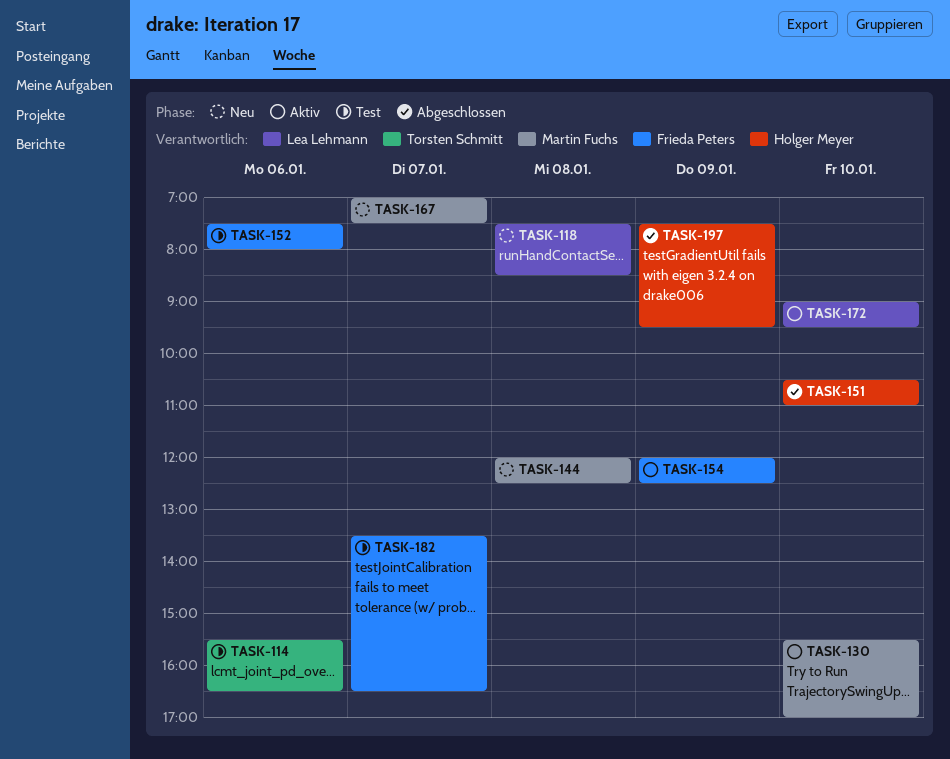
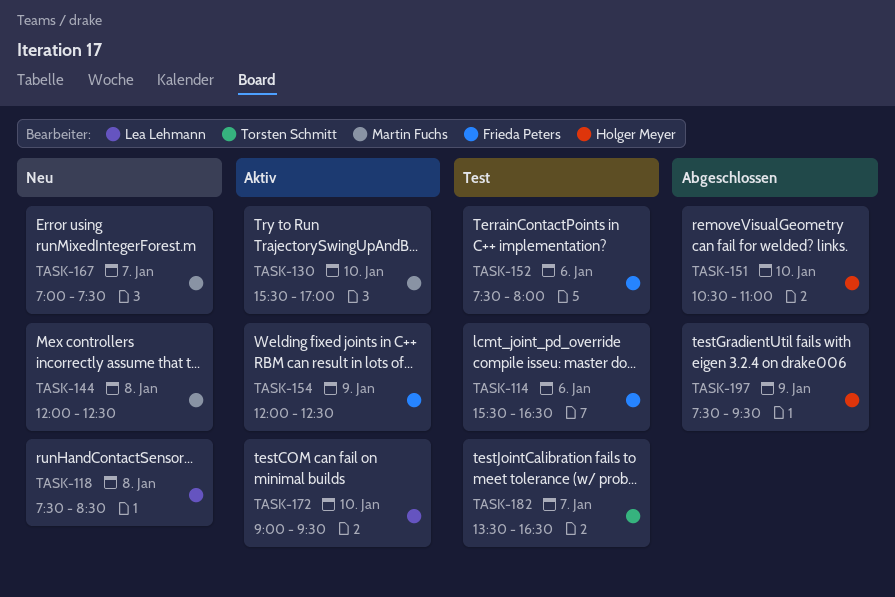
TASK-114, owner: Torsten Schmitt -> Frieda Peters
TASK-182, owner: Frieda Peters -> Torsten Schmitt

